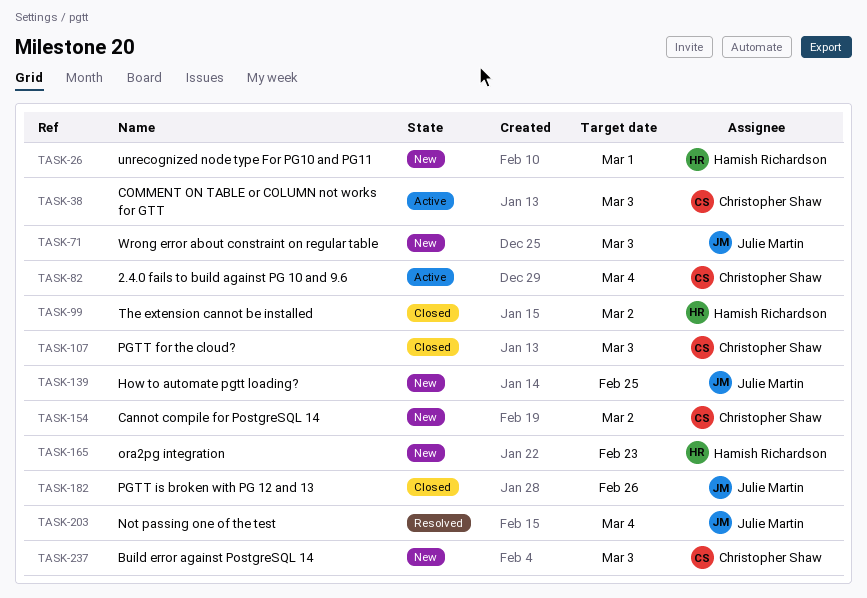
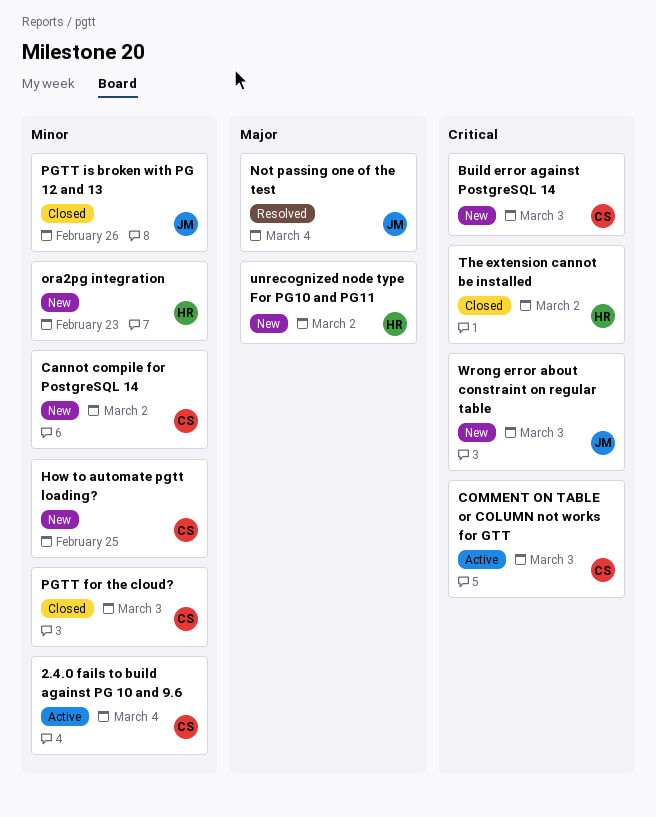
How to automate pgtt loading?, owner: Julie Martin -> Christopher Shaw
unrecognized node type For PG10 and PG11, due: Mar 1 -> Mar 2

